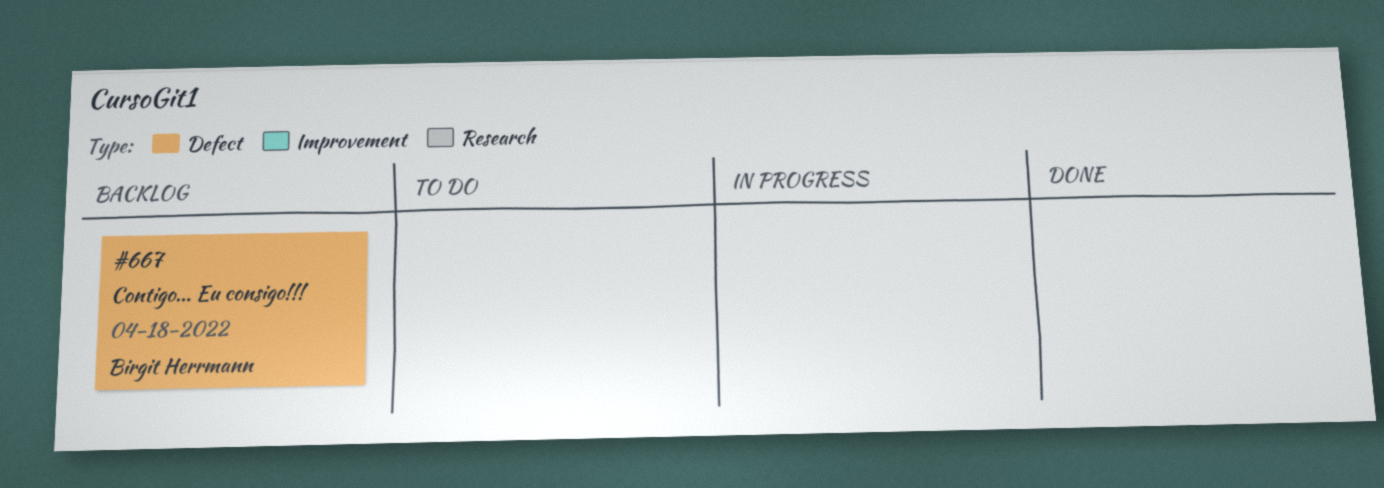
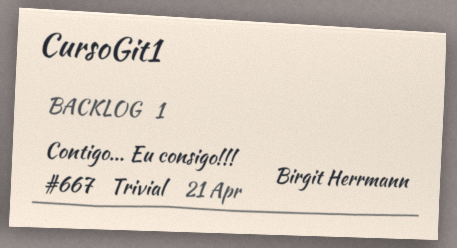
#667, due: Apr 18 -> Apr 21

